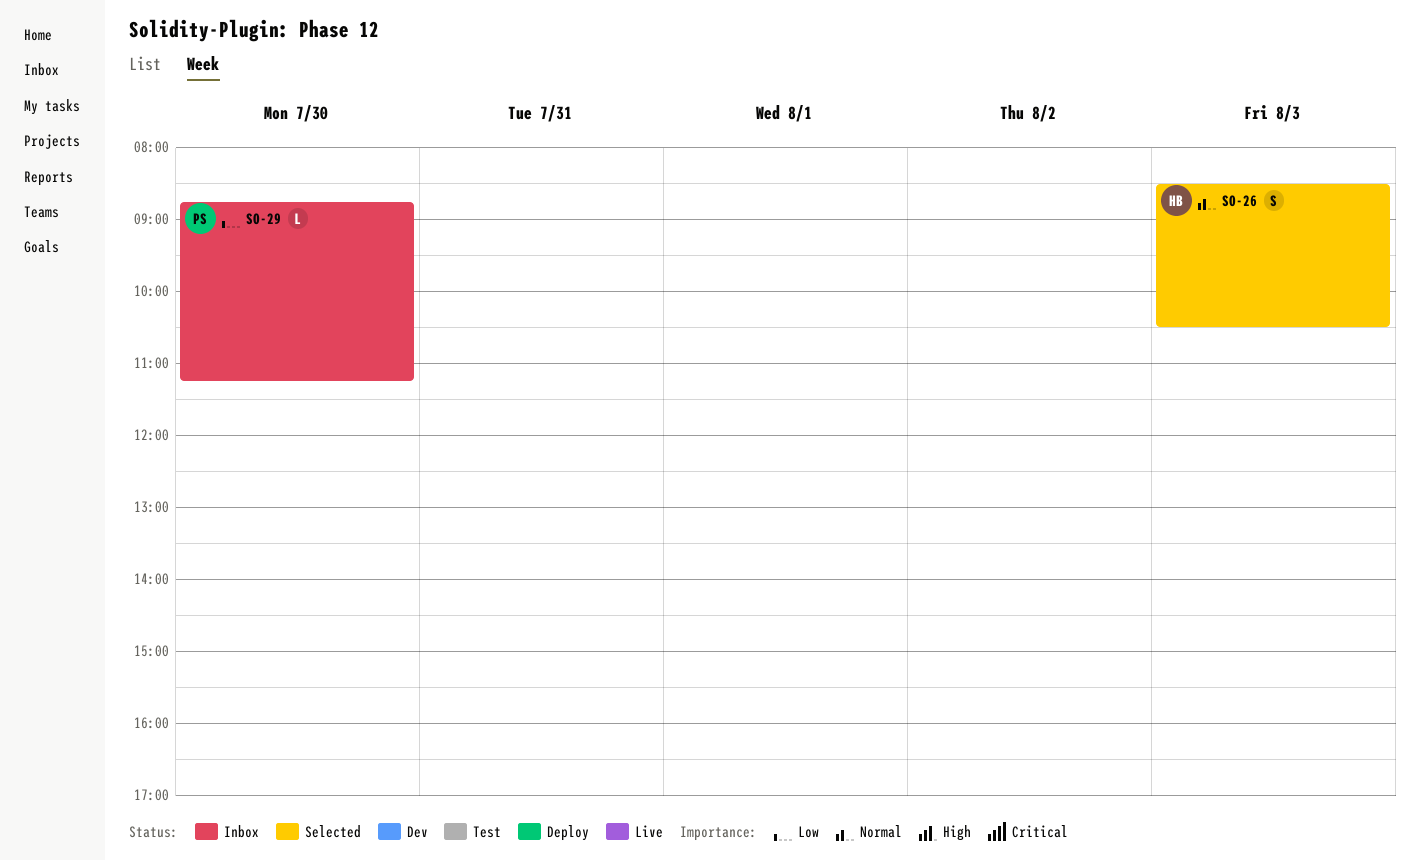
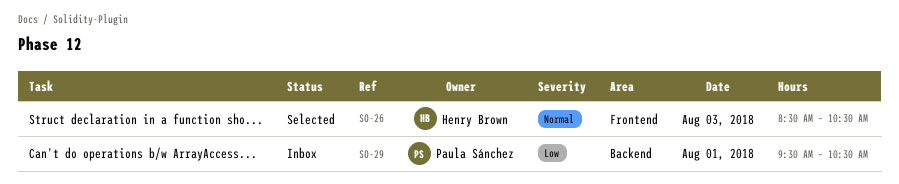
SO-29, day: Jul 30 -> Aug 1
SO-29, begins: 08:45 -> 09:30
SO-29, ends: 11:15 -> 10:30

